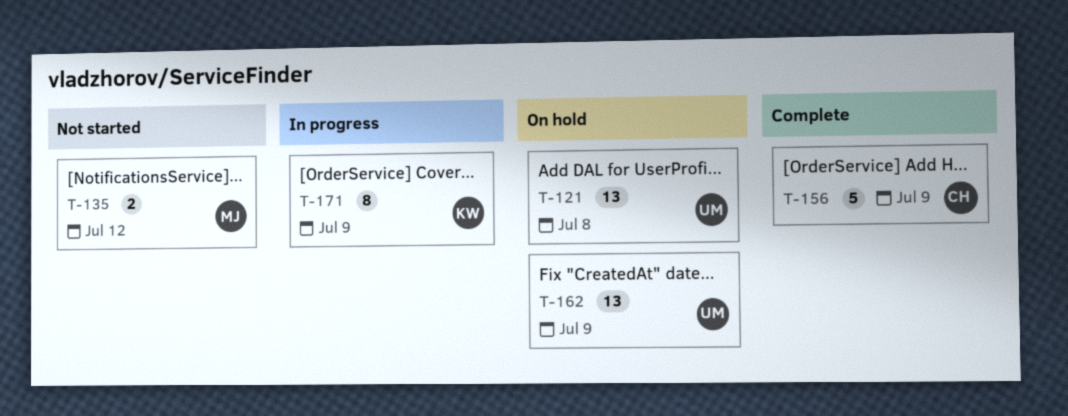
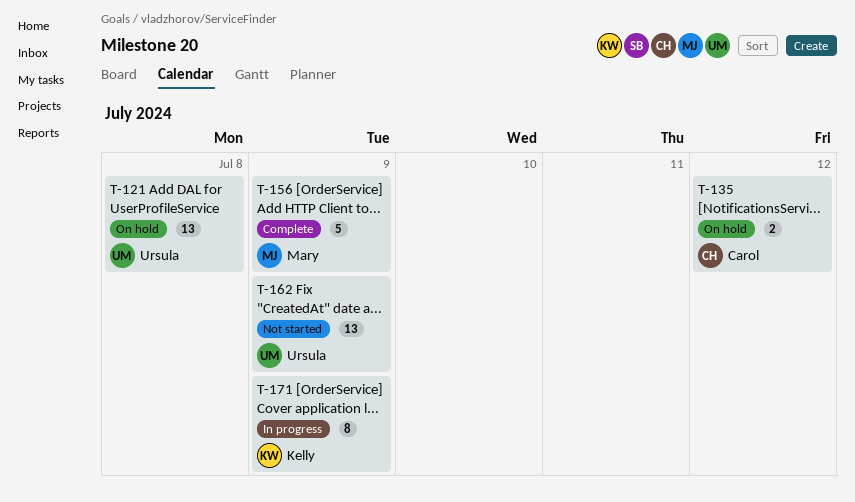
T-135, status: Not started -> On hold
T-135, owner: Mary -> Carol
T-156, owner: Carol -> Mary
T-162, status: On hold -> Not started

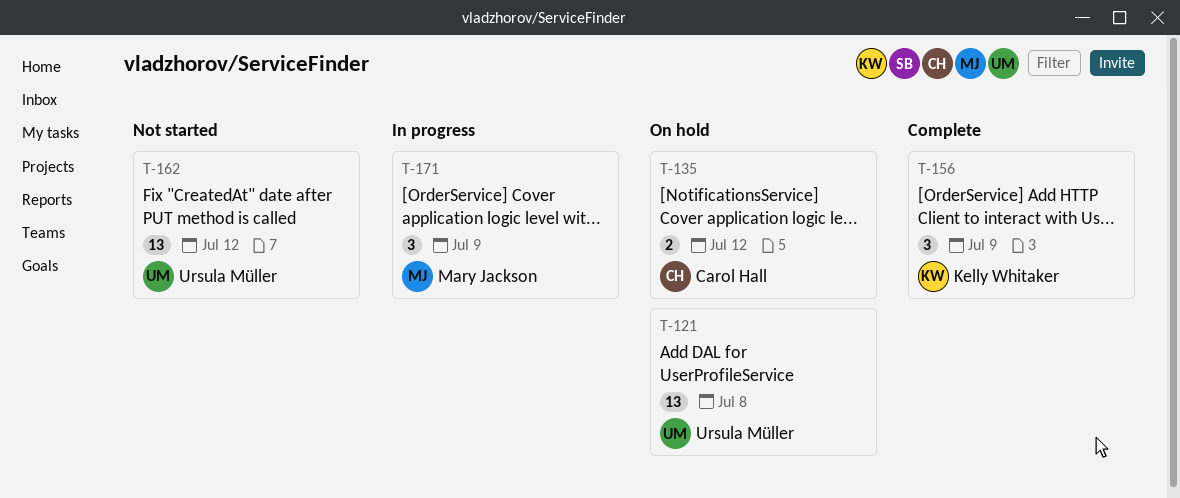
T-156, owner: Mary Jackson -> Kelly Whitaker
T-156, estimate: 5 -> 3
T-162, due: Jul 9 -> Jul 12
T-171, owner: Kelly Whitaker -> Mary Jackson
T-171, estimate: 8 -> 3

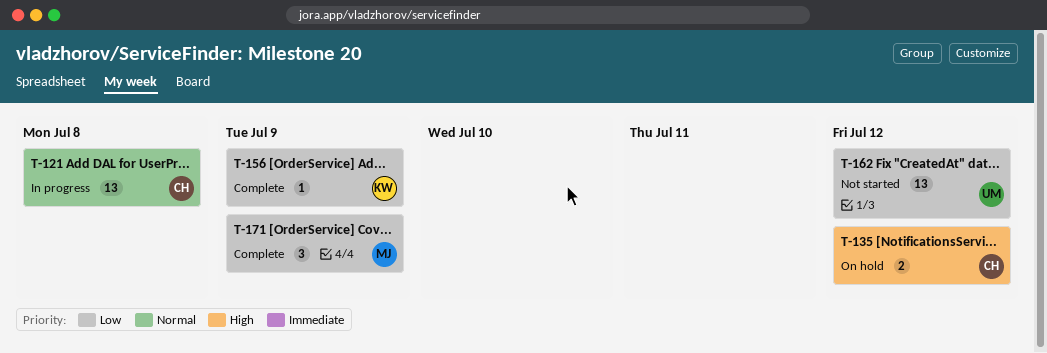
T-121, status: On hold -> In progress
T-121, owner: Ursula Müller -> Carol Hall
T-156, estimate: 3 -> 1
T-171, status: In progress -> Complete

